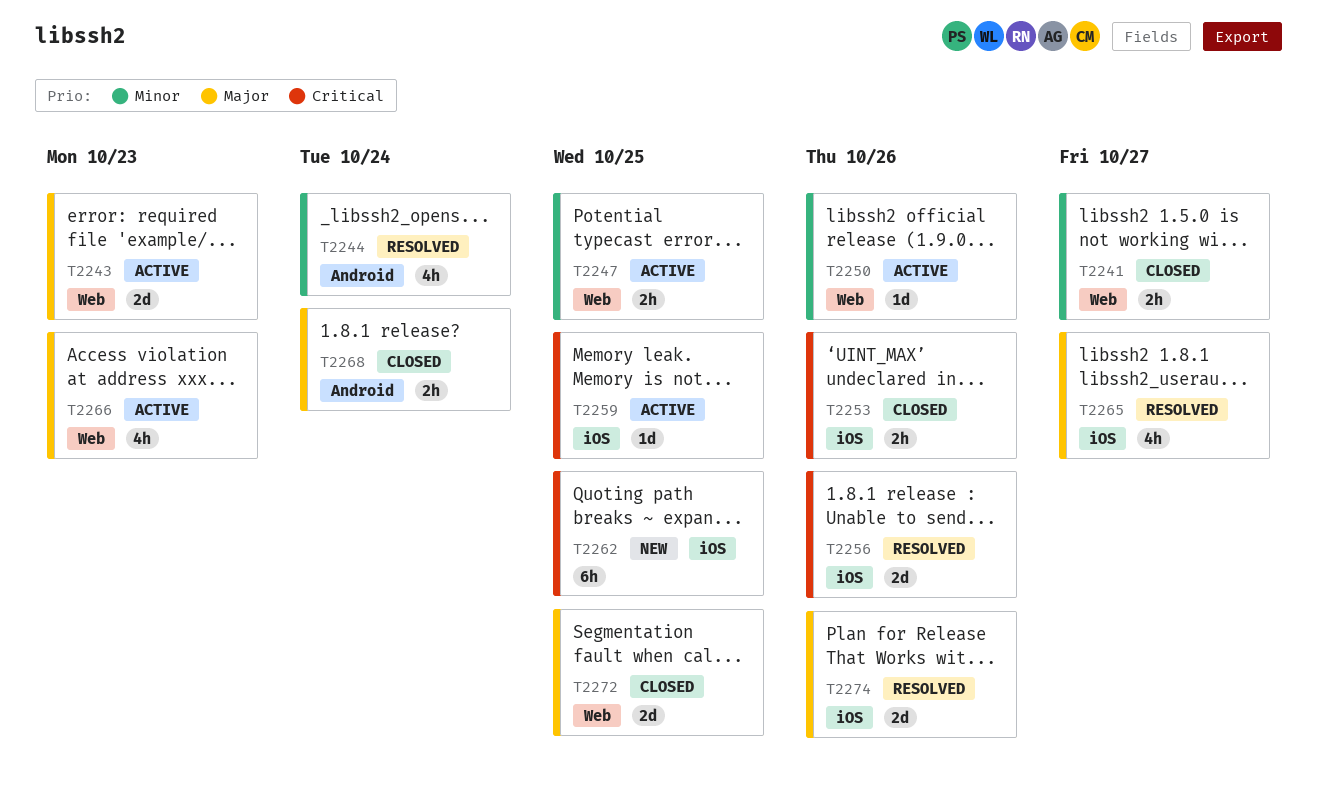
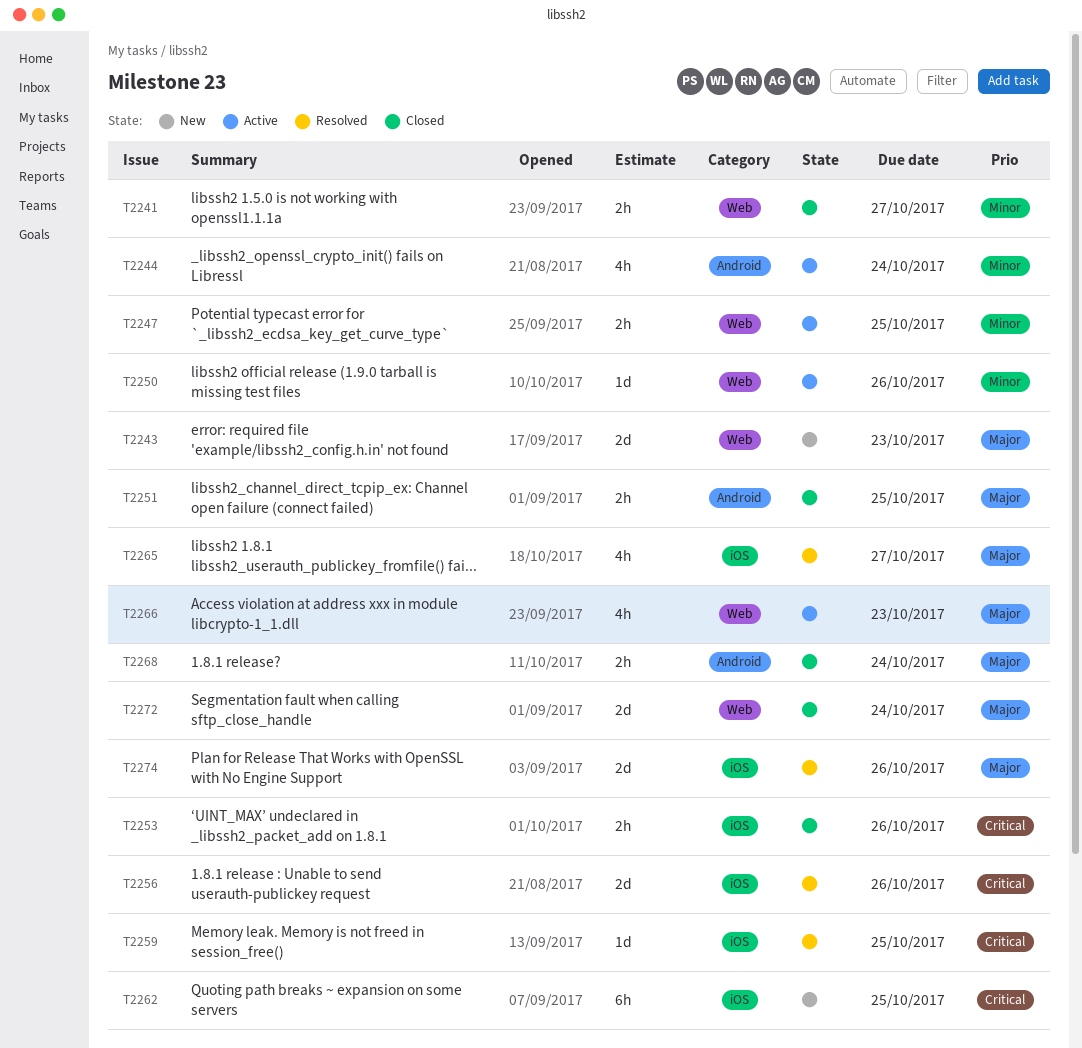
T2243, status: Active -> New
T2244, status: Resolved -> Active
T2251: none -> present
T2259, status: Active -> Resolved
T2272, due: Oct 25 -> Oct 24

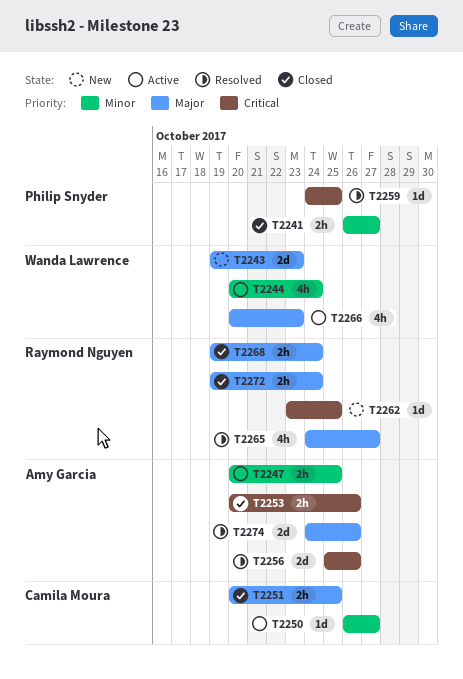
T2250, due: Oct 26 -> Oct 27
T2262, estimate: 6h -> 1d
T2272, estimate: 2d -> 2h

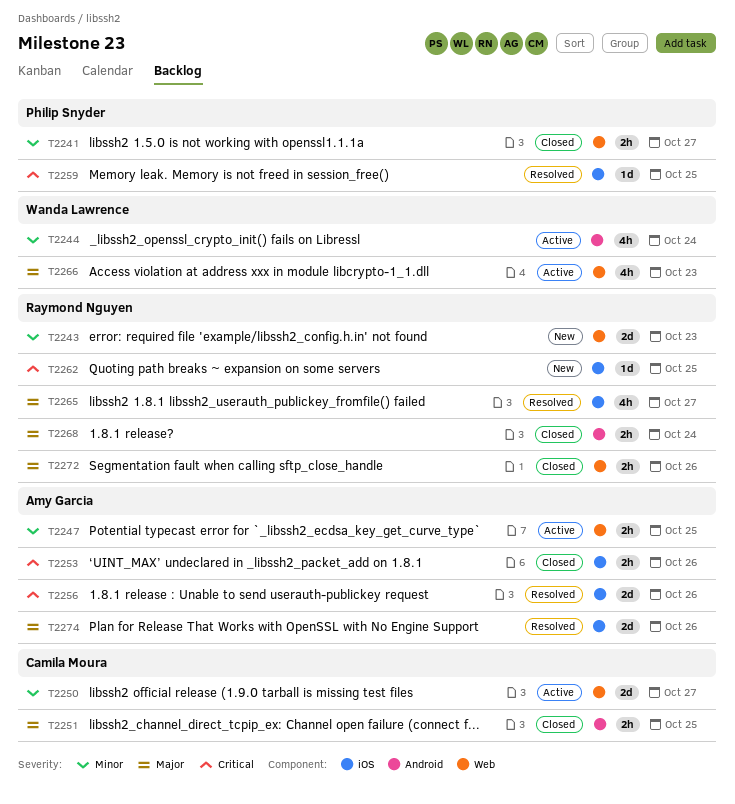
T2243, owner: Wanda Lawrence -> Raymond Nguyen
T2243, priority: Major -> Minor
T2250, estimate: 1d -> 2d
T2272, due: Oct 24 -> Oct 26

